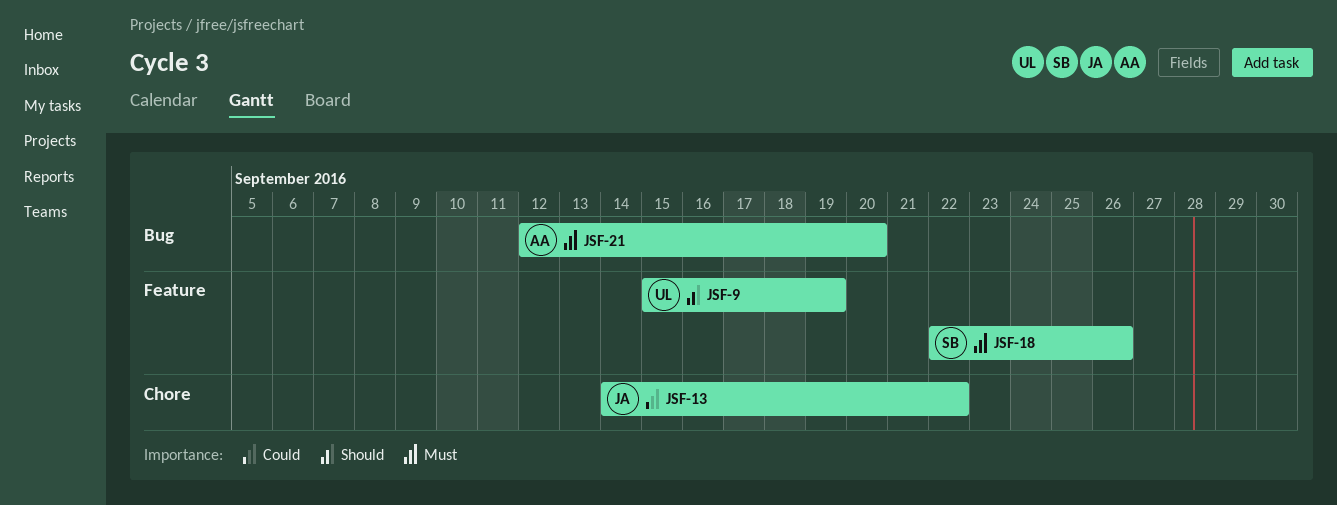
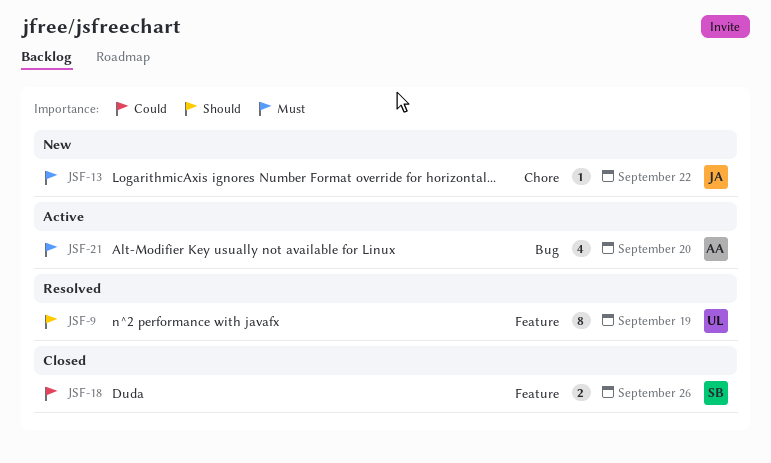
JSF-13, priority: Could -> Must
JSF-18, priority: Must -> Could

